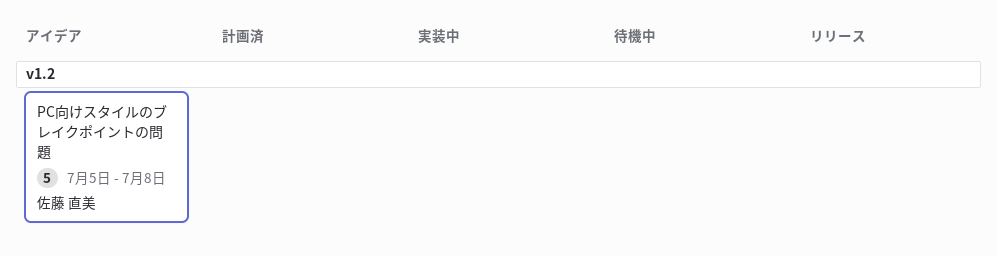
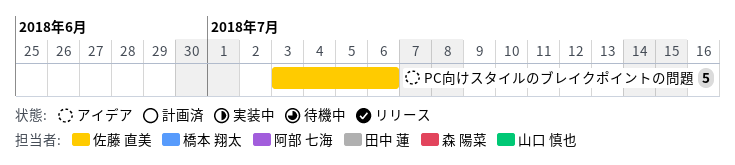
PC向けスタイルのブレイクポイントの問題, start: Jul 5 -> Jul 3
PC向けスタイルのブレイクポイントの問題, due: Jul 8 -> Jul 6

